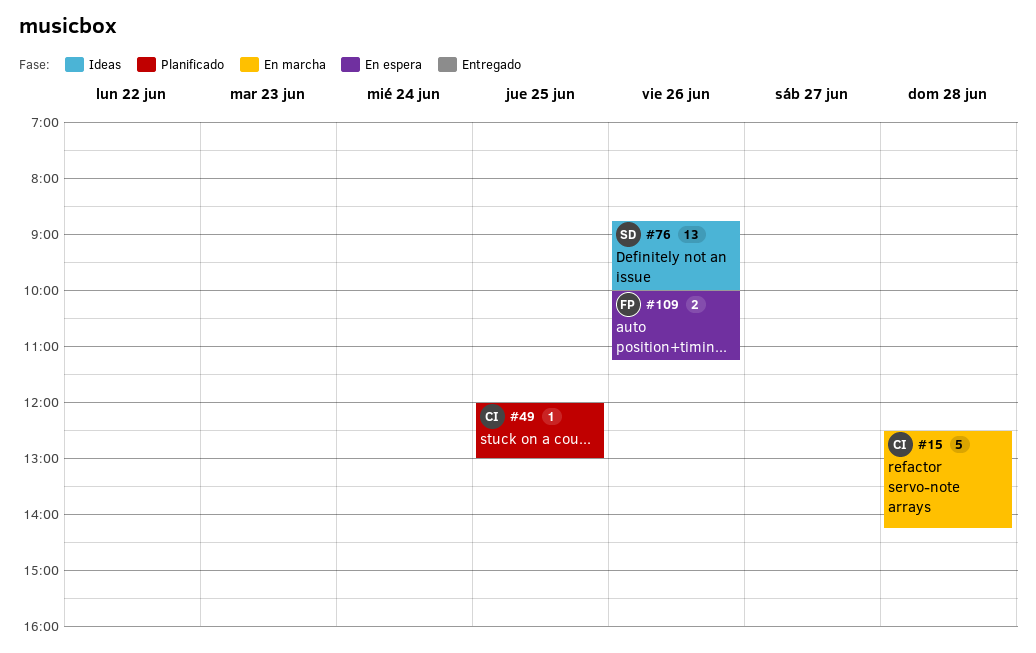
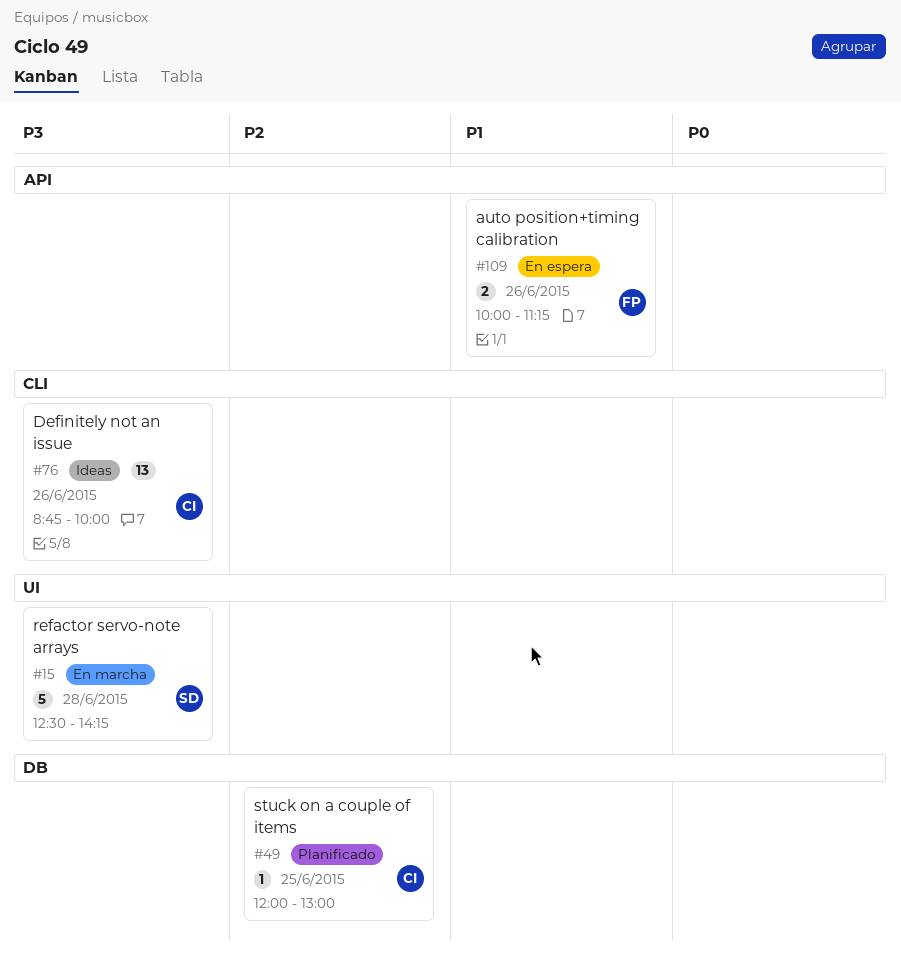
#15, owner: CI -> SD
#76, owner: SD -> CI

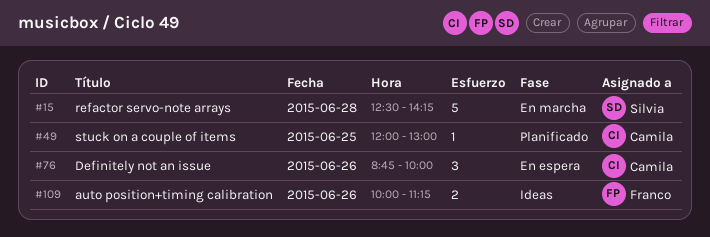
#76, status: Ideas -> En espera
#76, estimate: 13 -> 3
#109, status: En espera -> Ideas

